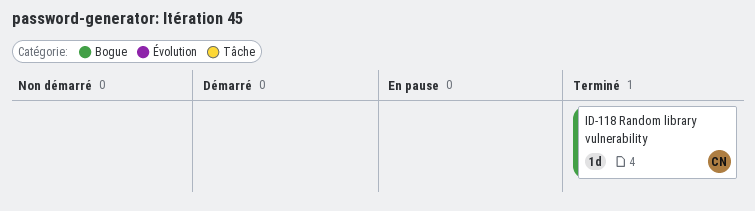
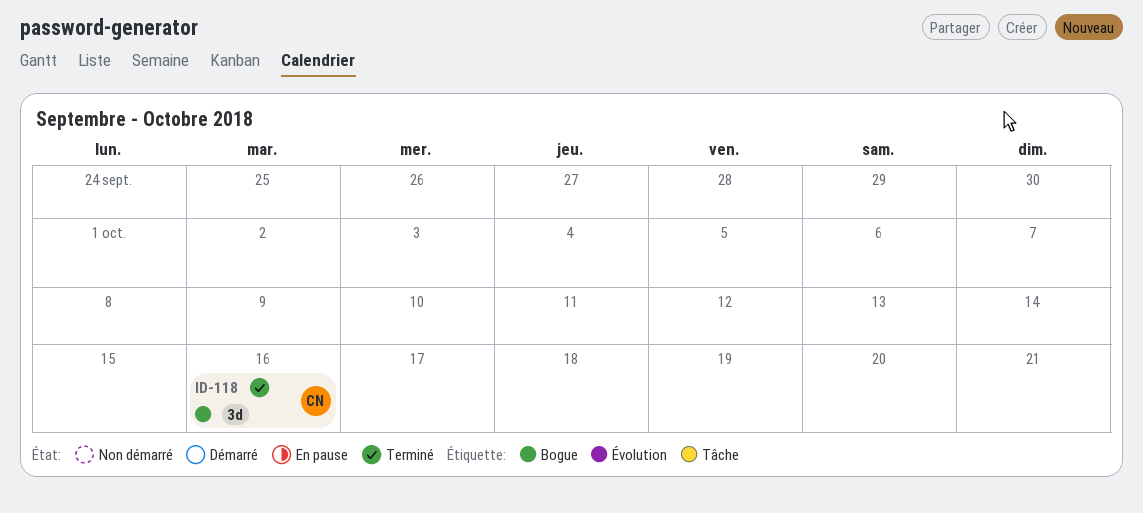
ID-118, estimate: 1d -> 3d

